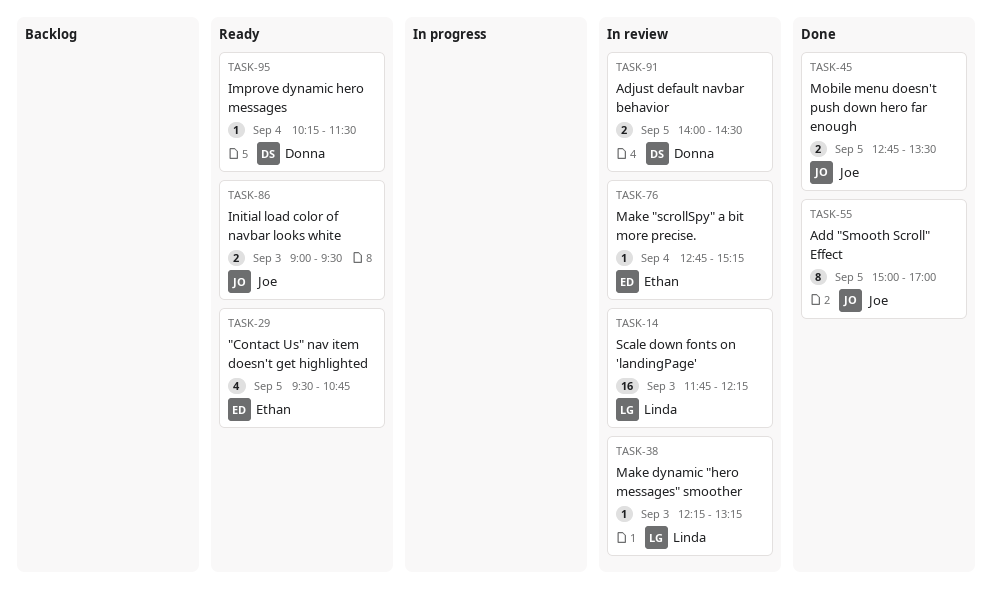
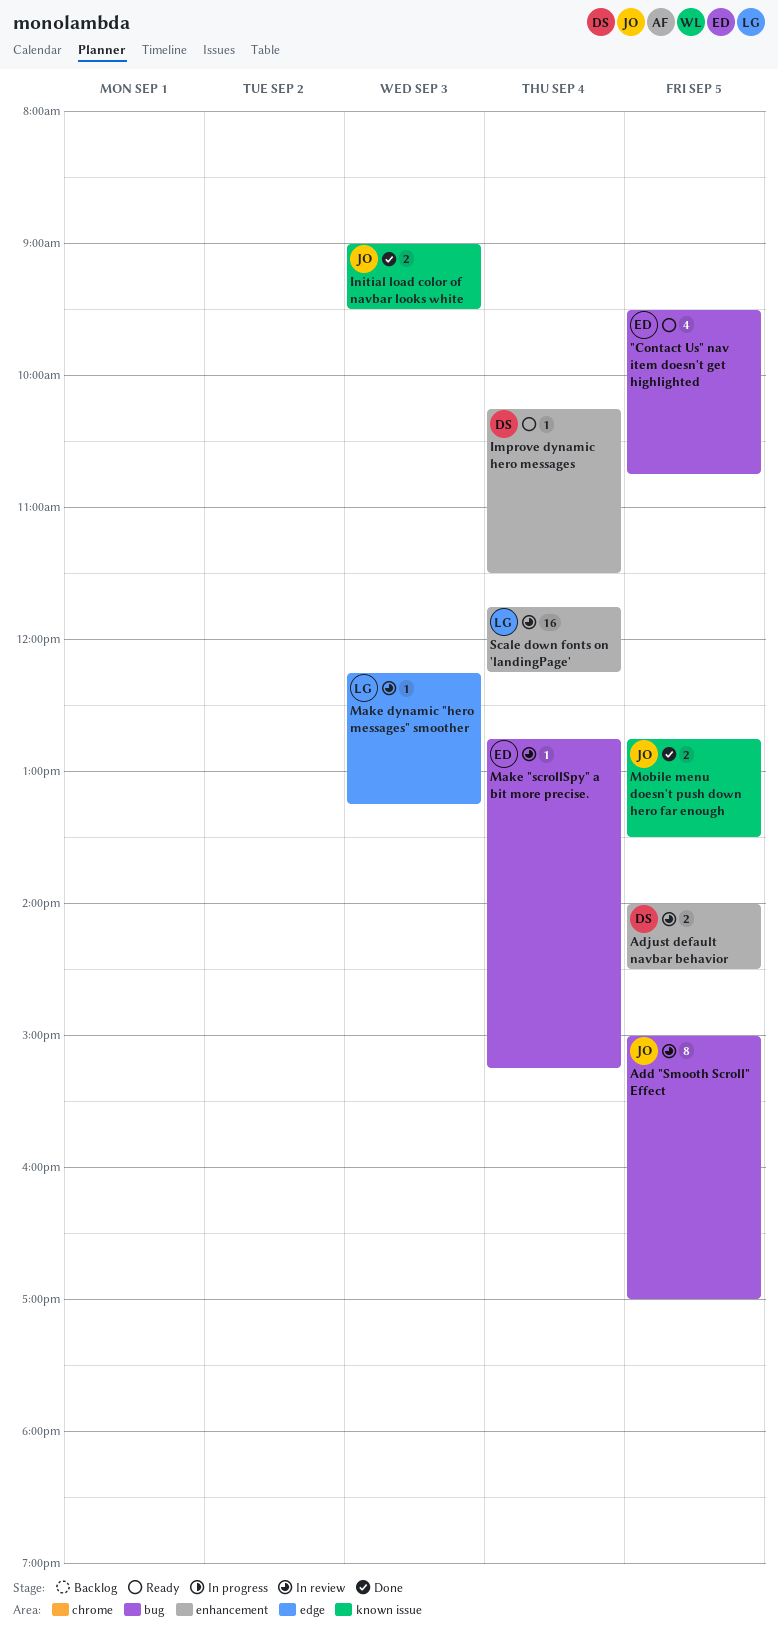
Add "Smooth Scroll" Effect, status: Done -> In review
Initial load color of navbar looks white, status: Ready -> Done
Scale down fonts on 'landingPage', day: Sep 3 -> Sep 4

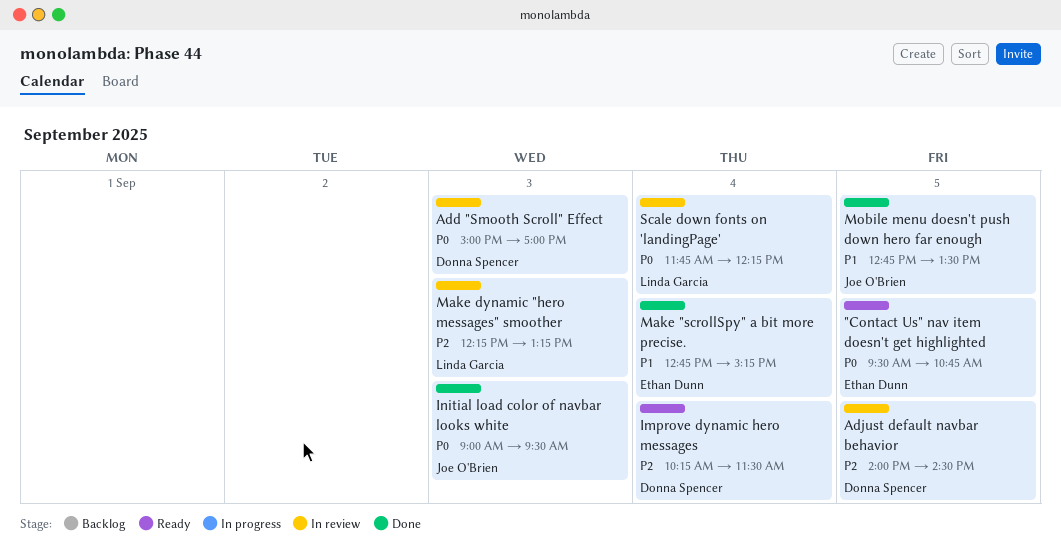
Add "Smooth Scroll" Effect, owner: Joe O'Brien -> Donna Spencer
Add "Smooth Scroll" Effect, day: Sep 5 -> Sep 3
Make "scrollSpy" a bit more precise., status: In review -> Done

